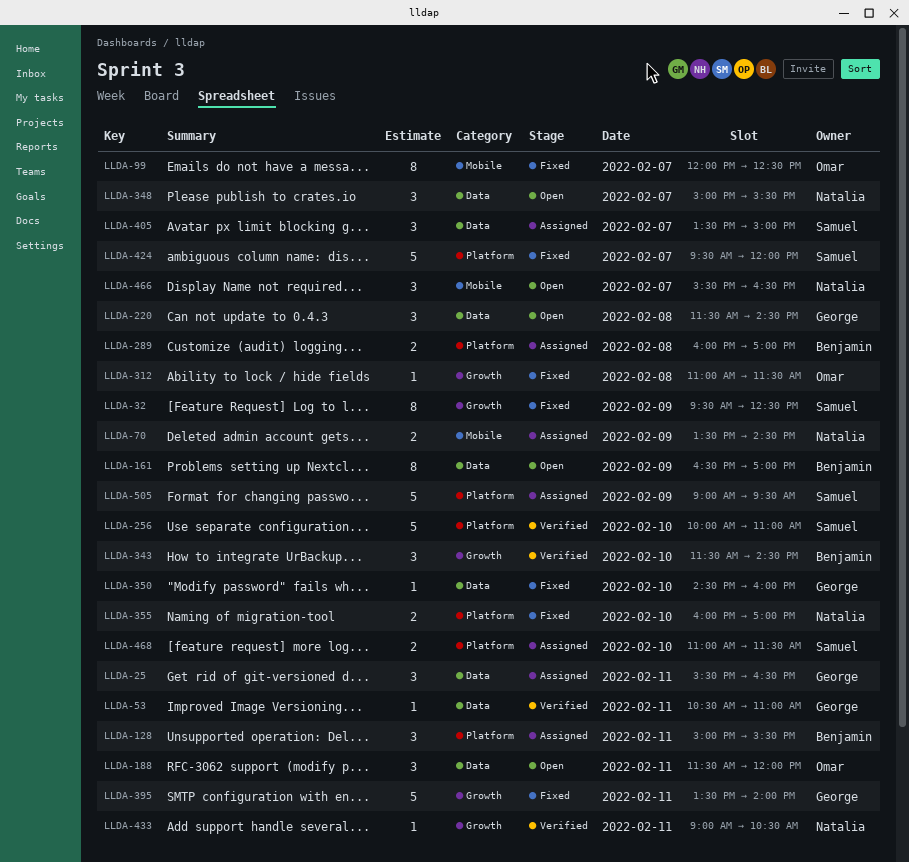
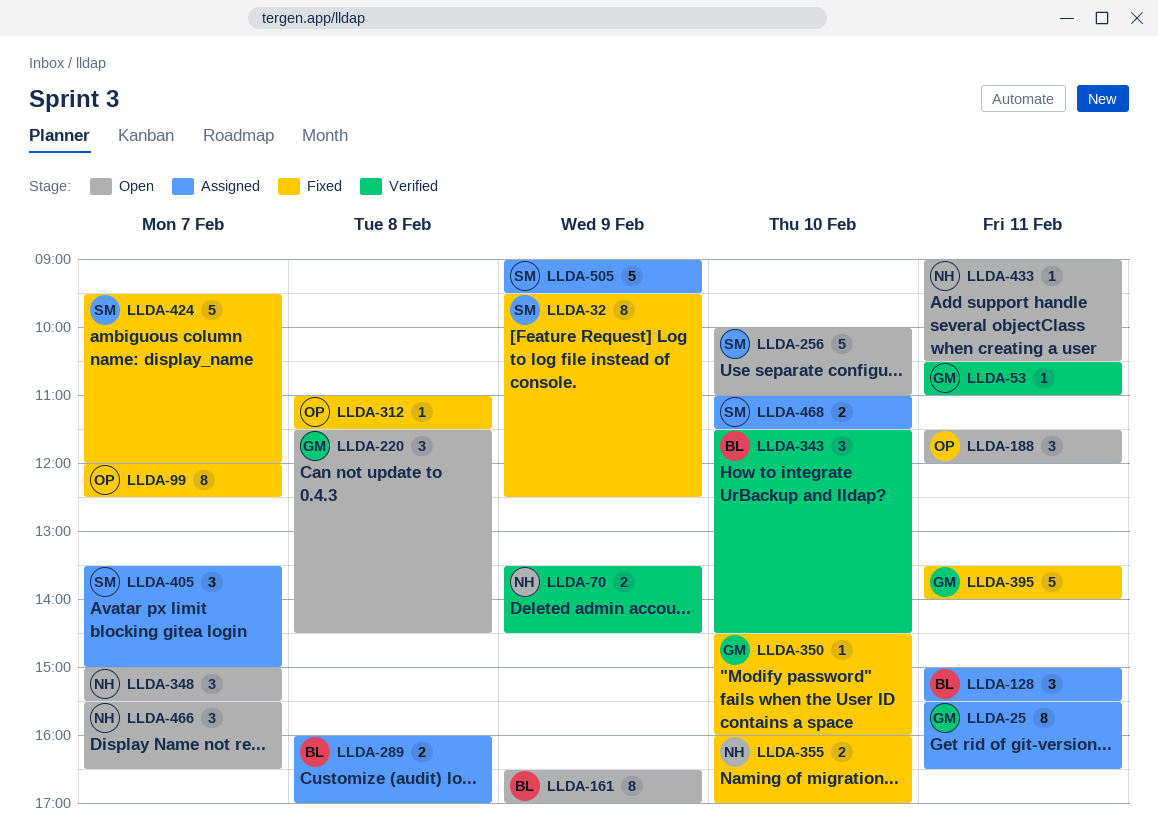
LLDA-25, estimate: 3 -> 8
LLDA-70, status: Assigned -> Verified
LLDA-256, status: Verified -> Open
LLDA-433, status: Verified -> Open

